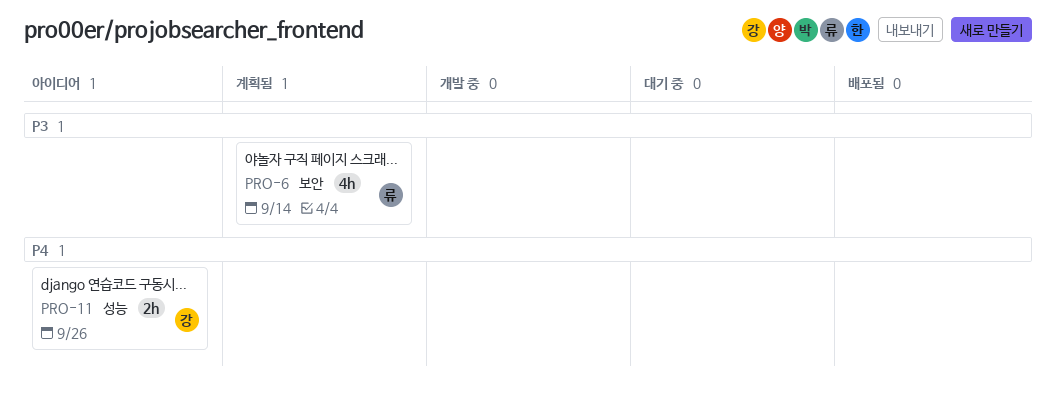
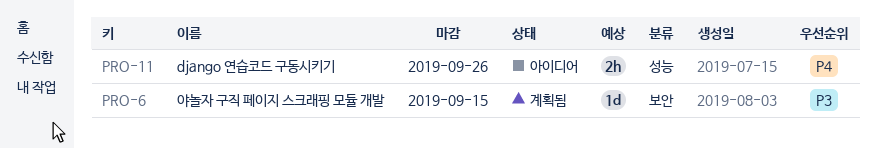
PRO-6, estimate: 4h -> 1d
PRO-6, due: Sep 14 -> Sep 15

